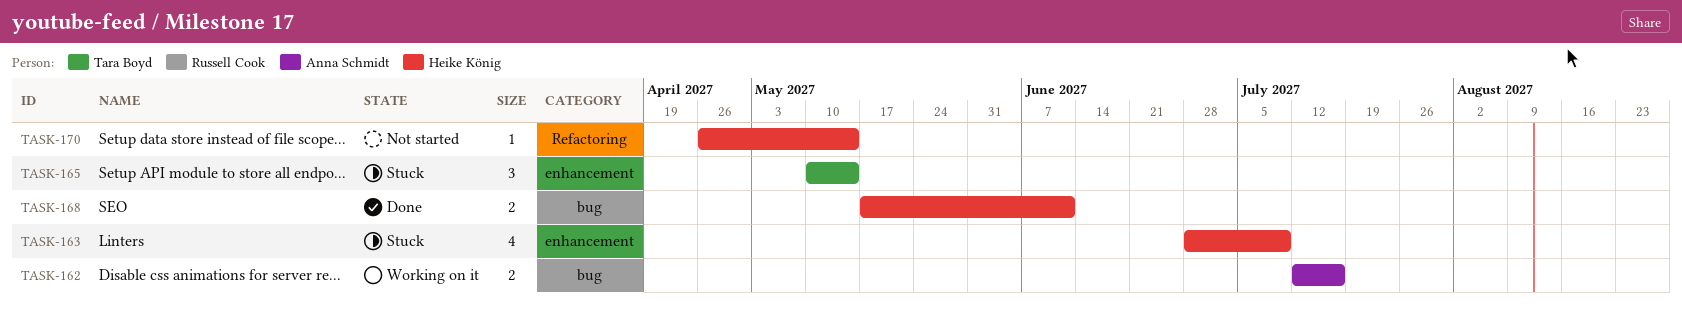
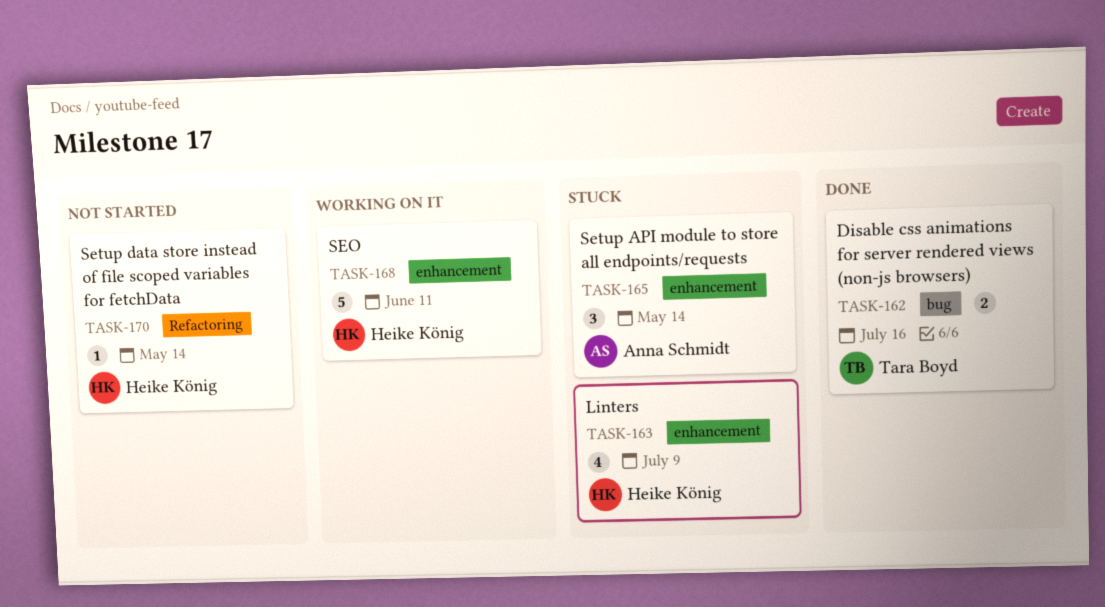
TASK-162, status: Working on it -> Done
TASK-162, owner: Anna Schmidt -> Tara Boyd
TASK-165, owner: Tara Boyd -> Anna Schmidt
TASK-168, status: Done -> Working on it
TASK-168, label: bug -> enhancement
TASK-168, estimate: 2 -> 5

